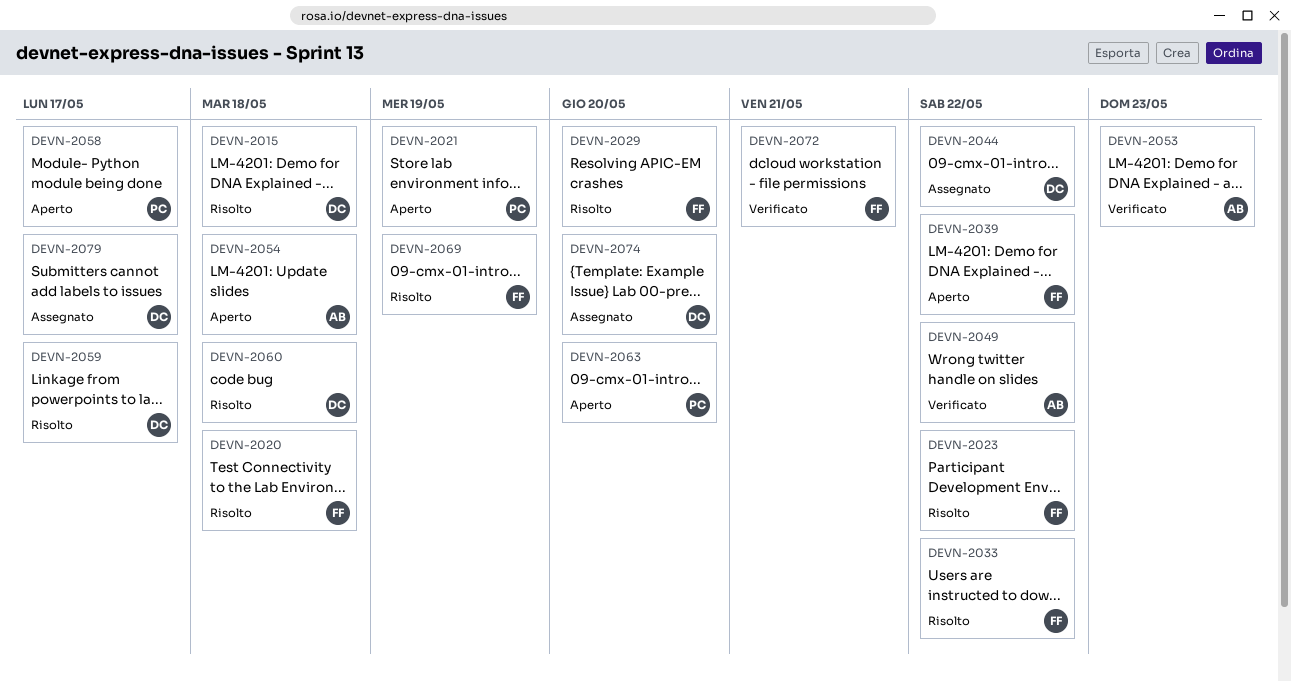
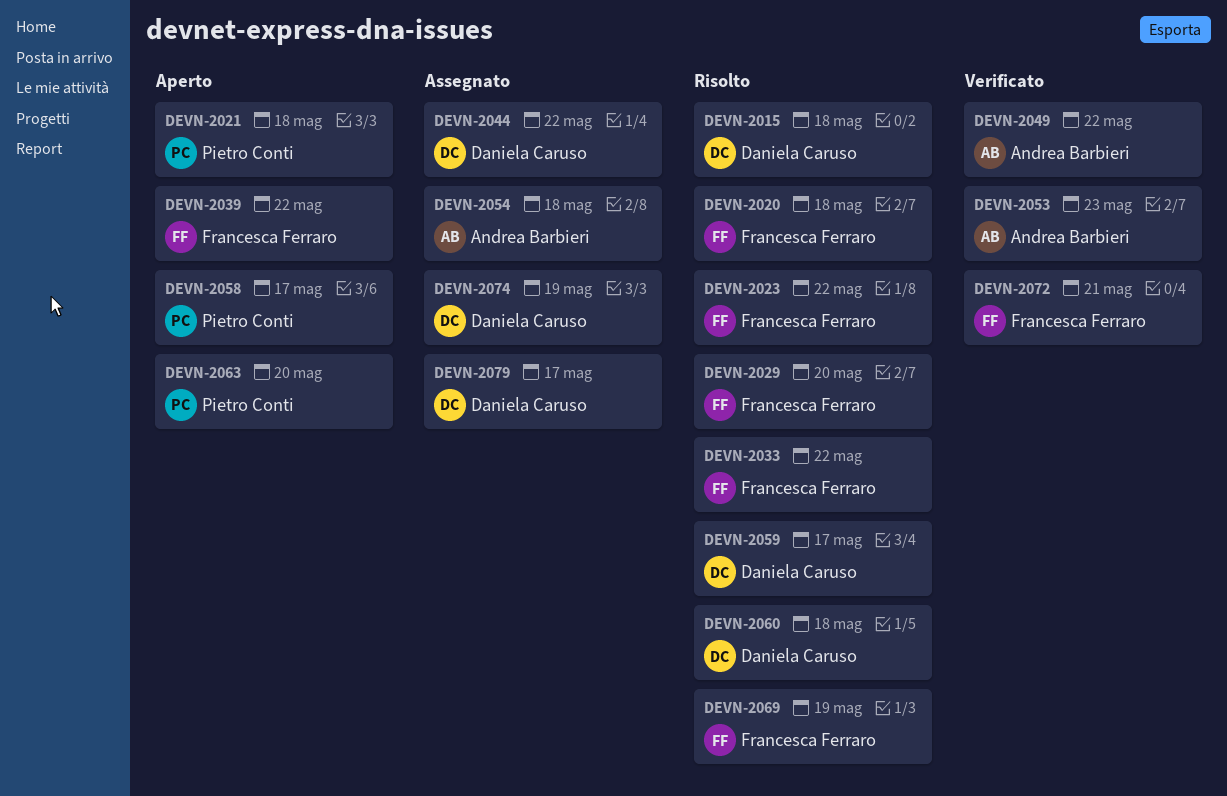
DEVN-2021, due: May 19 -> May 18
DEVN-2054, status: Aperto -> Assegnato
DEVN-2074, due: May 20 -> May 19

